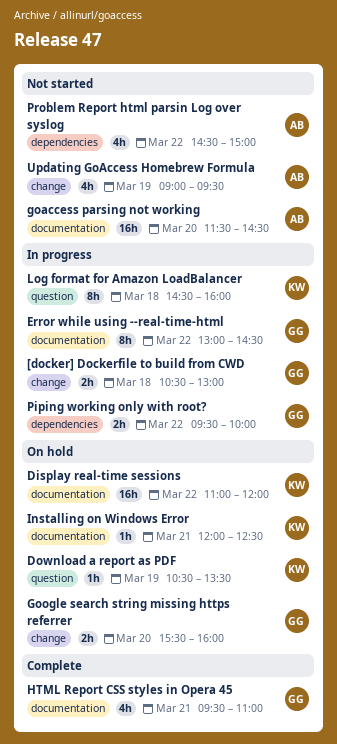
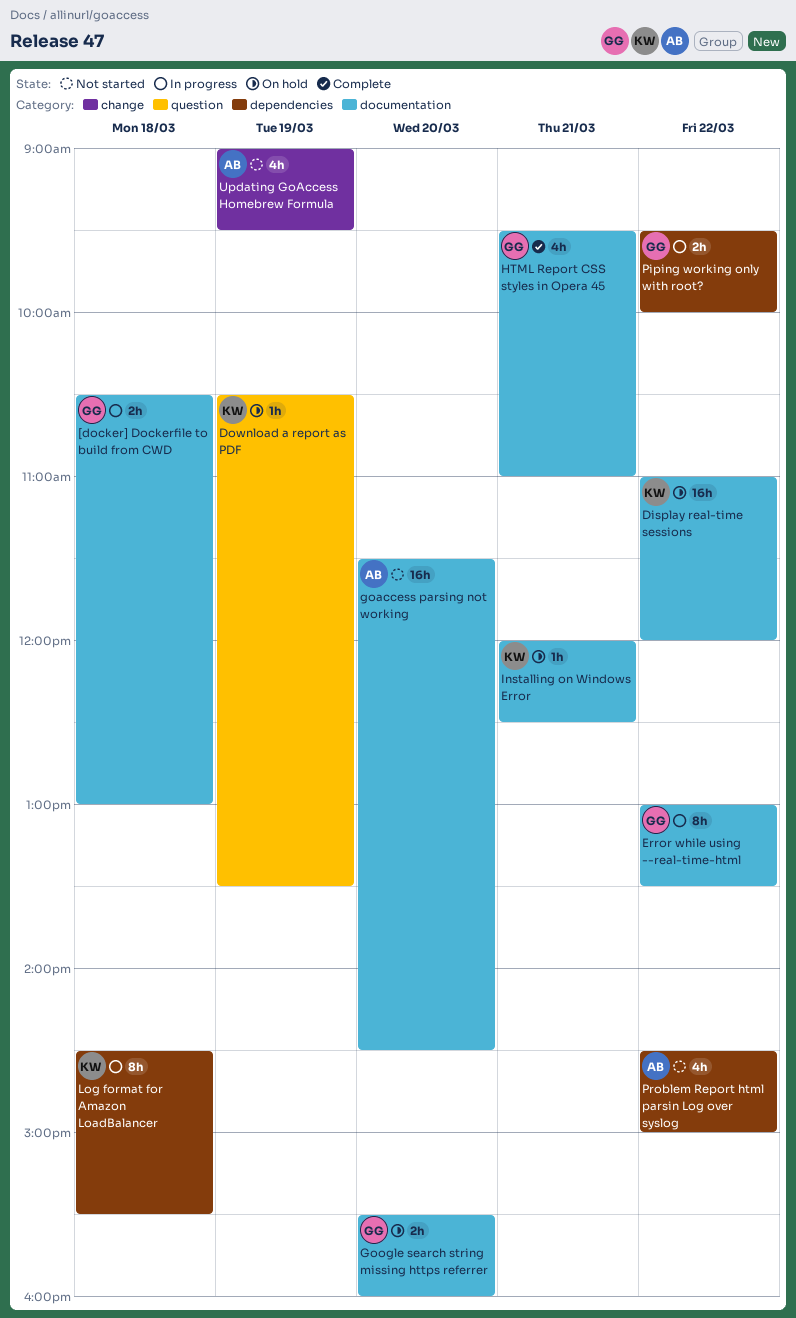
[docker] Dockerfile to build from CWD, label: change -> documentation
Error while using --real-time-html, ends: 14:30 -> 13:30
Google search string missing https referrer, label: change -> documentation
Log format for Amazon LoadBalancer, label: question -> dependencies
Log format for Amazon LoadBalancer, ends: 16:00 -> 15:30

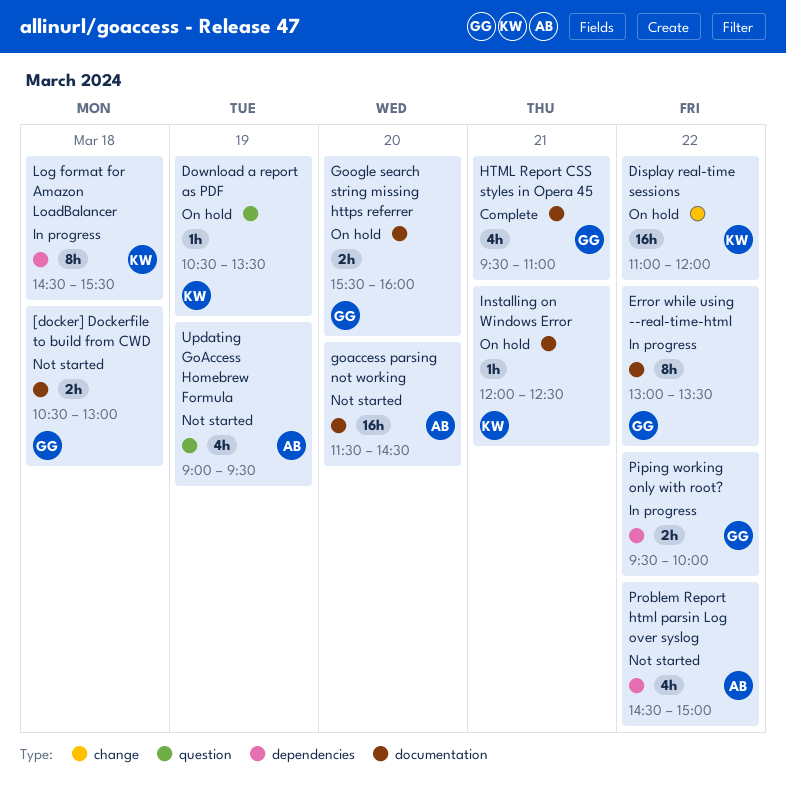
[docker] Dockerfile to build from CWD, status: In progress -> Not started
Display real-time sessions, label: documentation -> change
Updating GoAccess Homebrew Formula, label: change -> question

